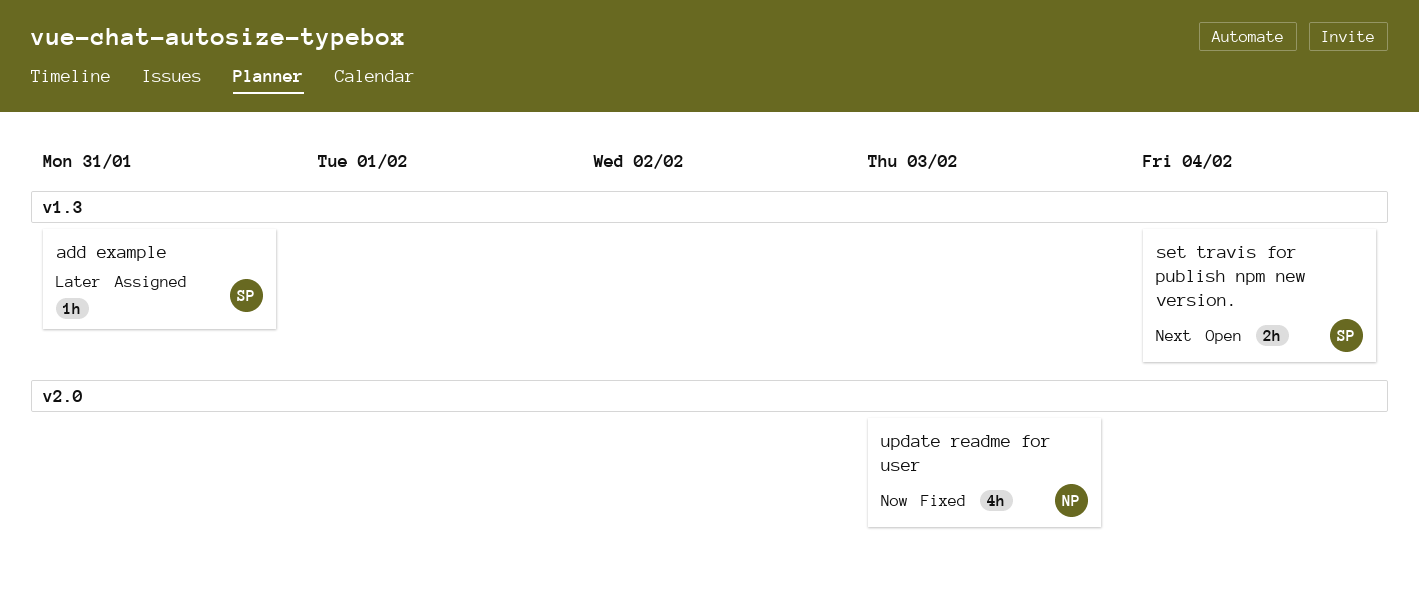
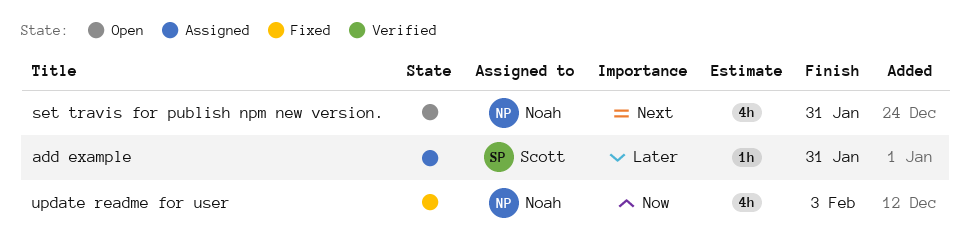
set travis for publish npm new version., owner: Scott -> Noah
set travis for publish npm new version., estimate: 2h -> 4h
set travis for publish npm new version., due: Feb 4 -> Jan 31

